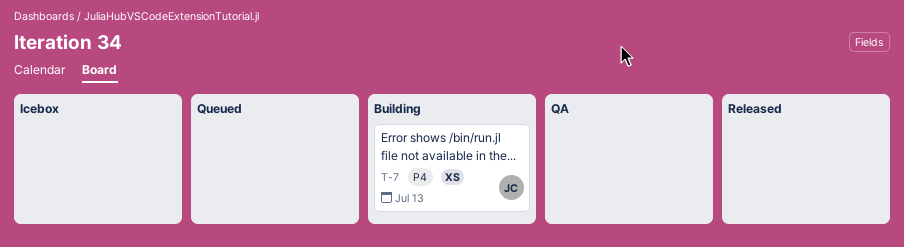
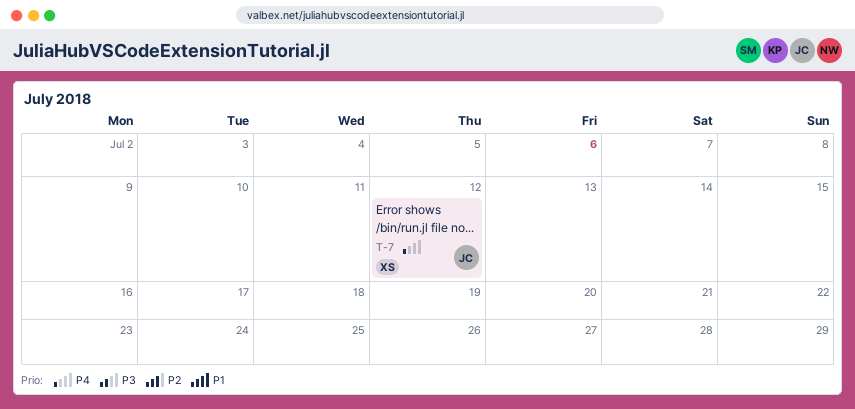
T-7, due: Jul 13 -> Jul 12

